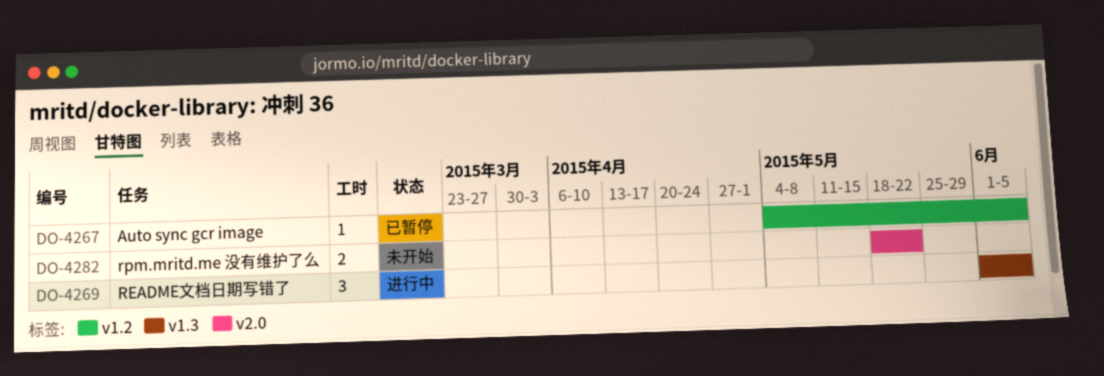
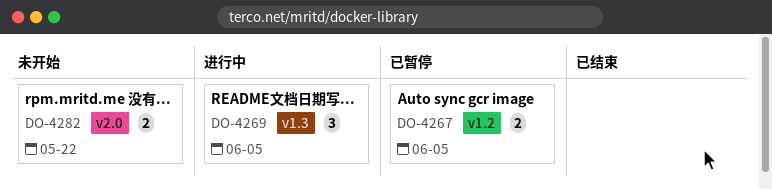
DO-4267, estimate: 1 -> 2

